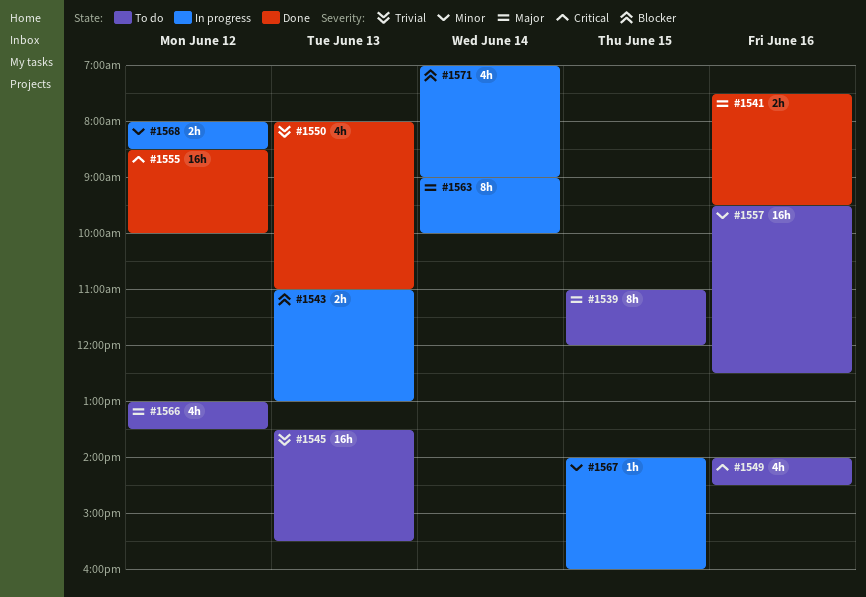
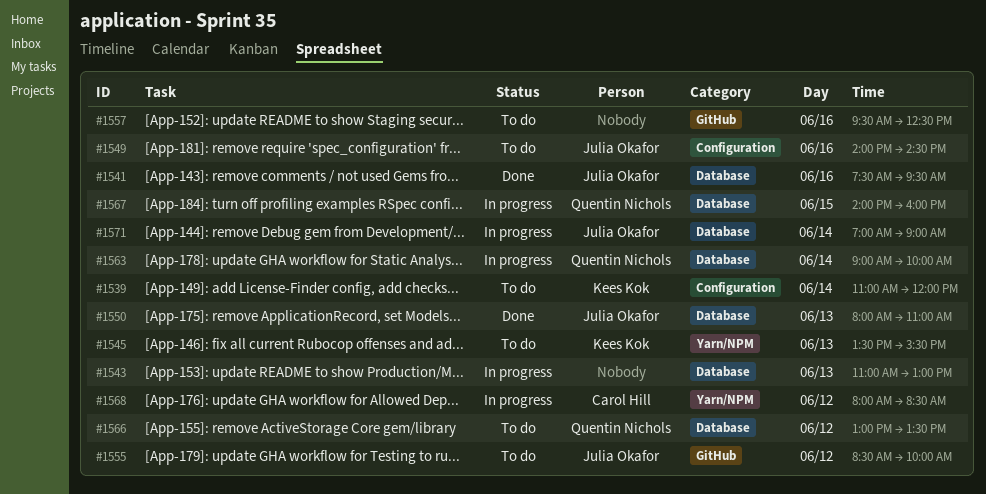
#1539, day: Jun 15 -> Jun 14
#1555, status: Done -> To do

